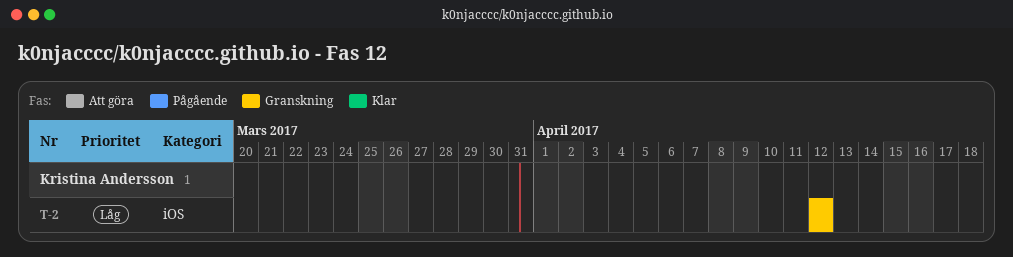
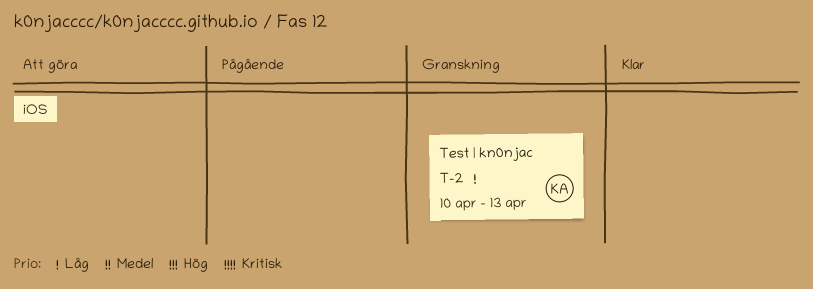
T-2, start: Apr 12 -> Apr 10
T-2, due: Apr 12 -> Apr 13

